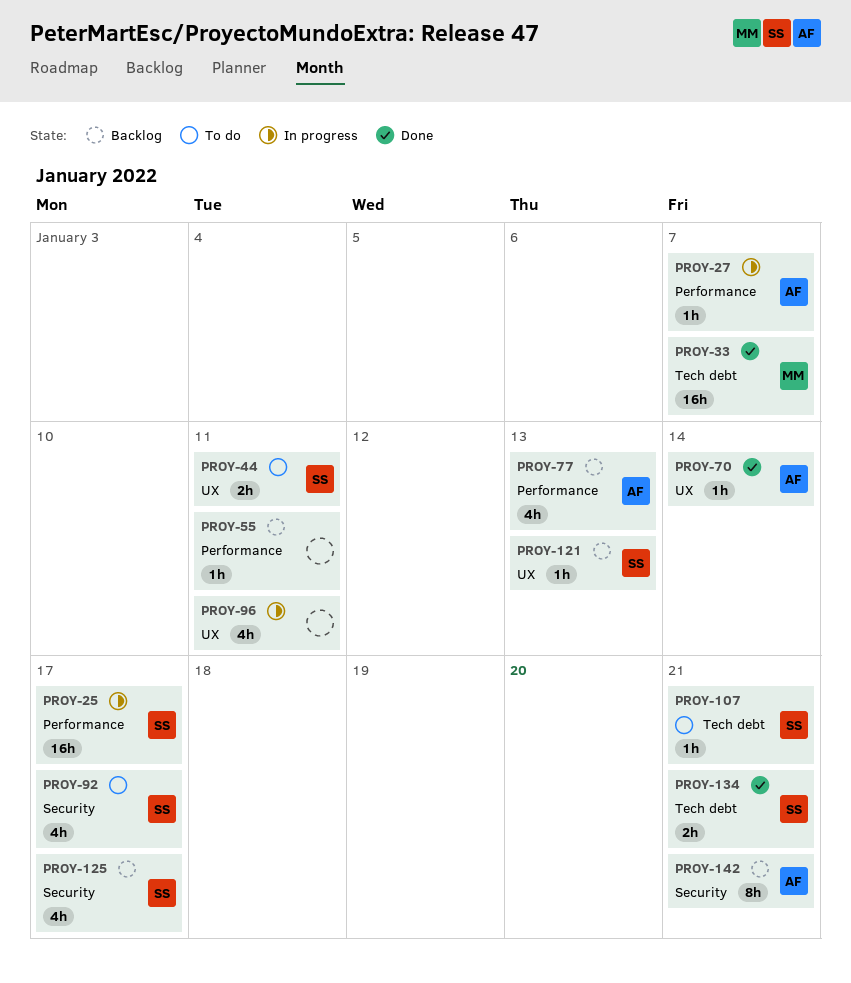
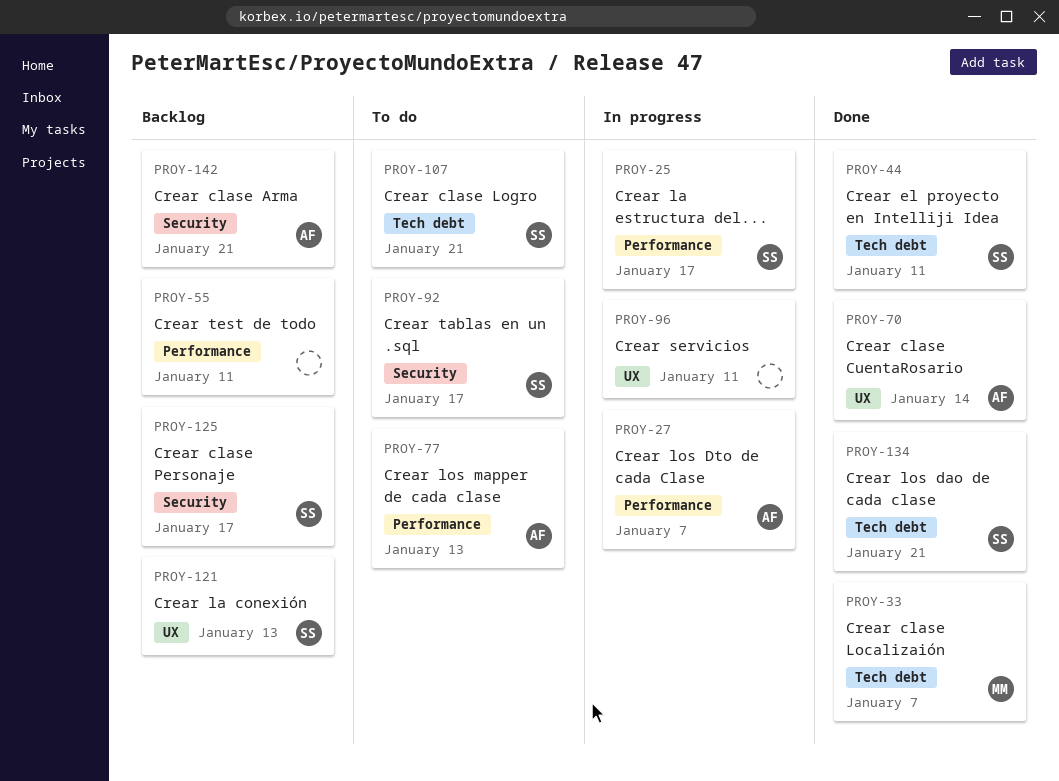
PROY-44, status: To do -> Done
PROY-44, label: UX -> Tech debt
PROY-77, status: Backlog -> To do

